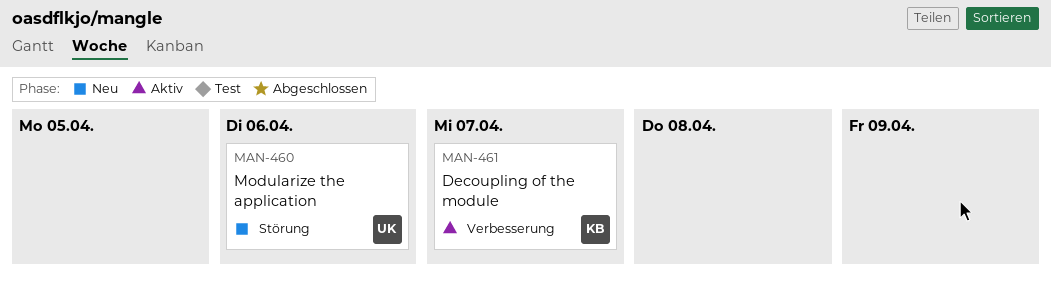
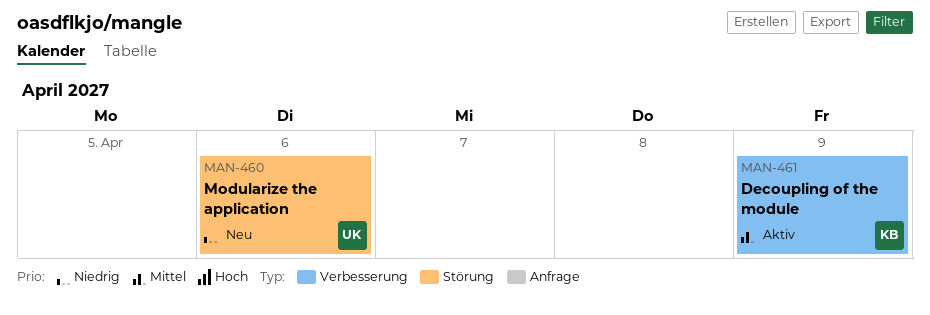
MAN-461, due: Apr 7 -> Apr 9

